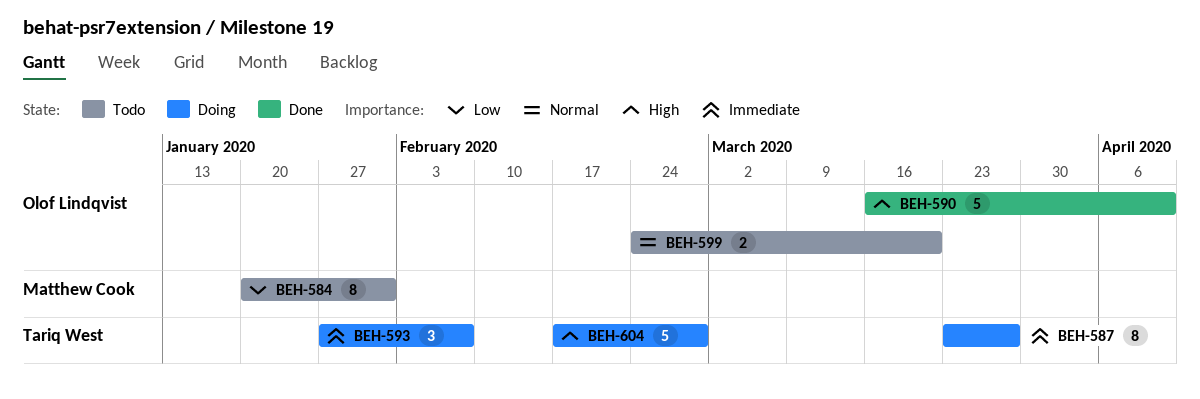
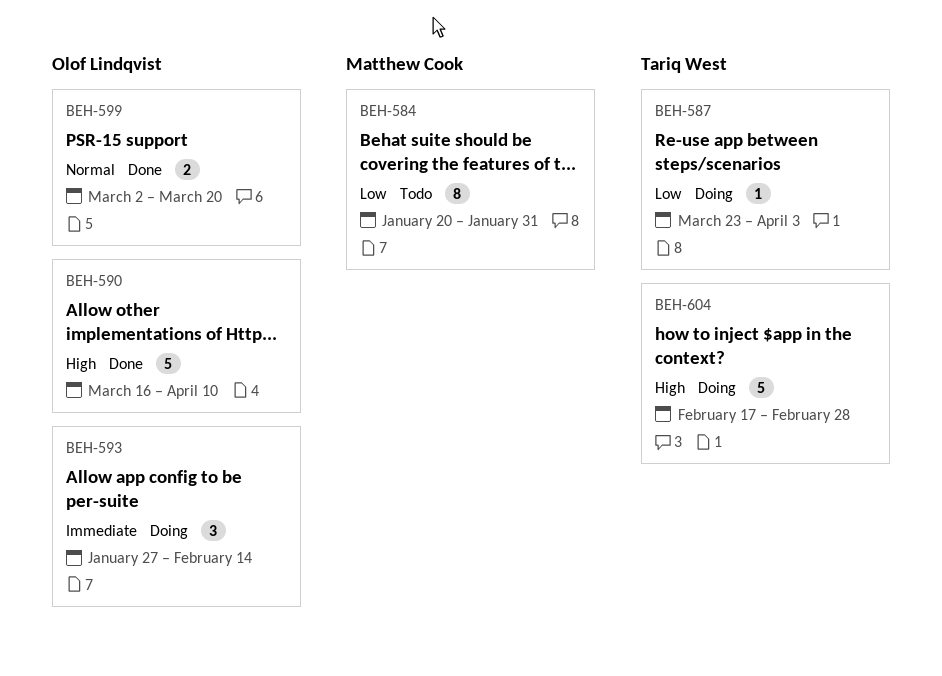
BEH-587, priority: Immediate -> Low
BEH-587, estimate: 8 -> 1
BEH-587, due: Mar 27 -> Apr 3
BEH-593, owner: Tariq West -> Olof Lindqvist
BEH-593, due: Feb 7 -> Feb 14
BEH-599, status: Todo -> Done
BEH-599, start: Feb 24 -> Mar 2

